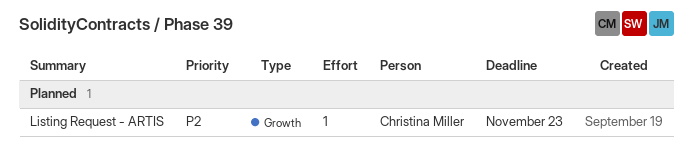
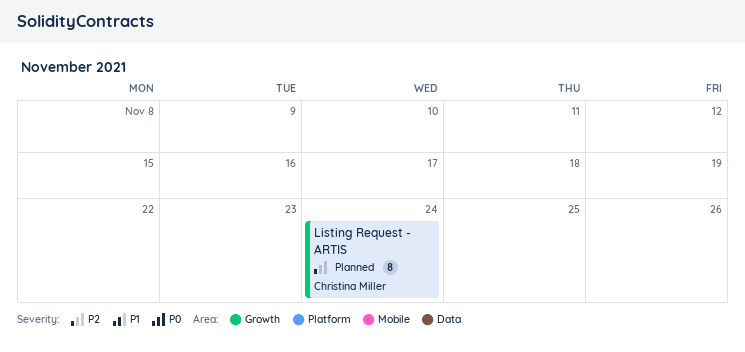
Listing Request - ARTIS, estimate: 1 -> 8
Listing Request - ARTIS, due: Nov 23 -> Nov 24

